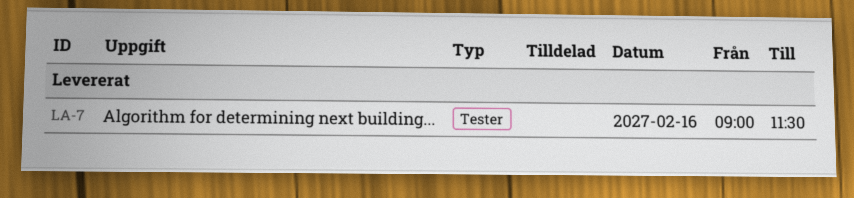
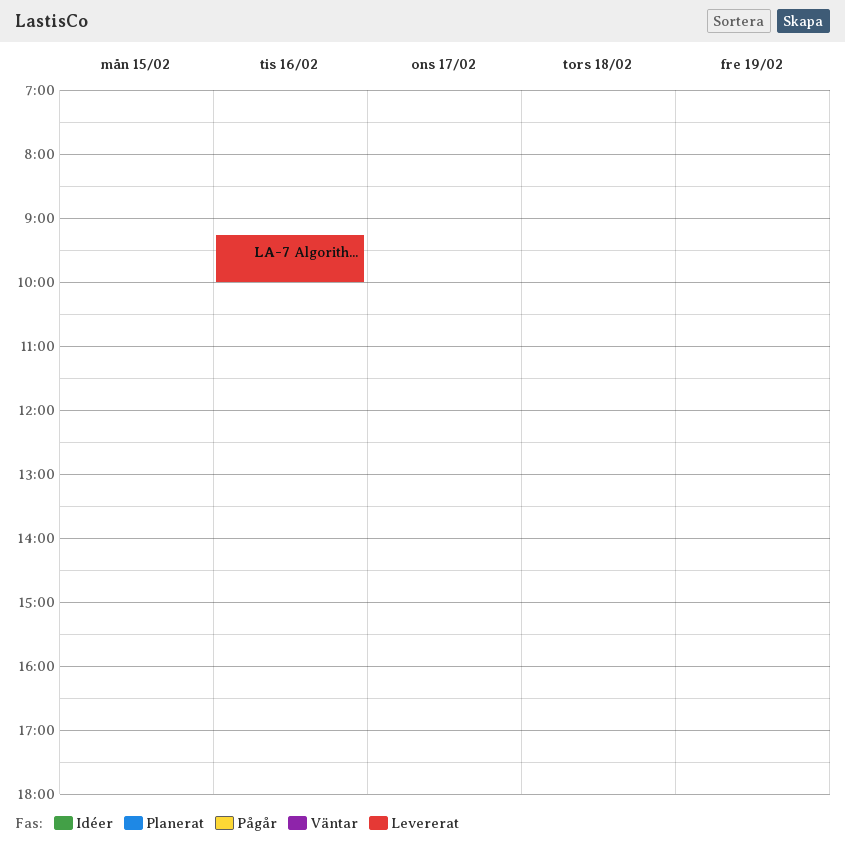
LA-7, begins: 09:00 -> 09:15
LA-7, ends: 11:30 -> 10:00

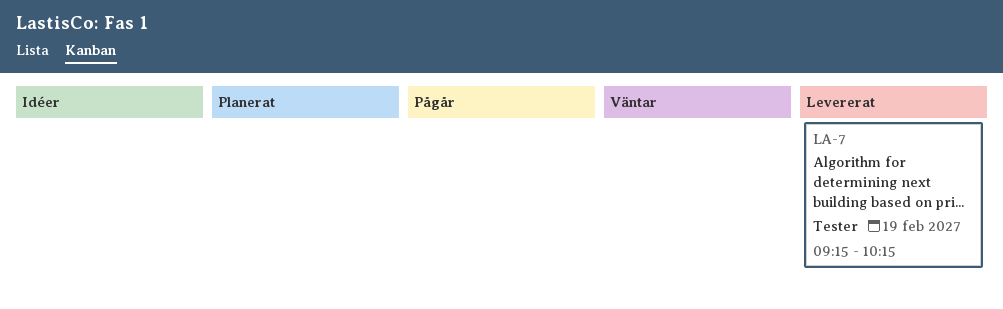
LA-7, day: Feb 16 -> Feb 19
LA-7, ends: 10:00 -> 10:15

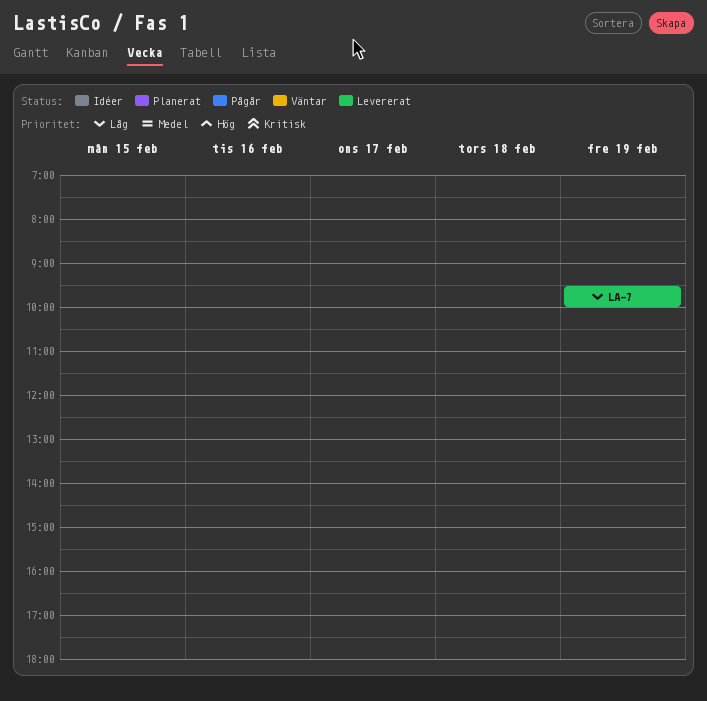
LA-7, begins: 09:15 -> 09:30
LA-7, ends: 10:15 -> 10:00

